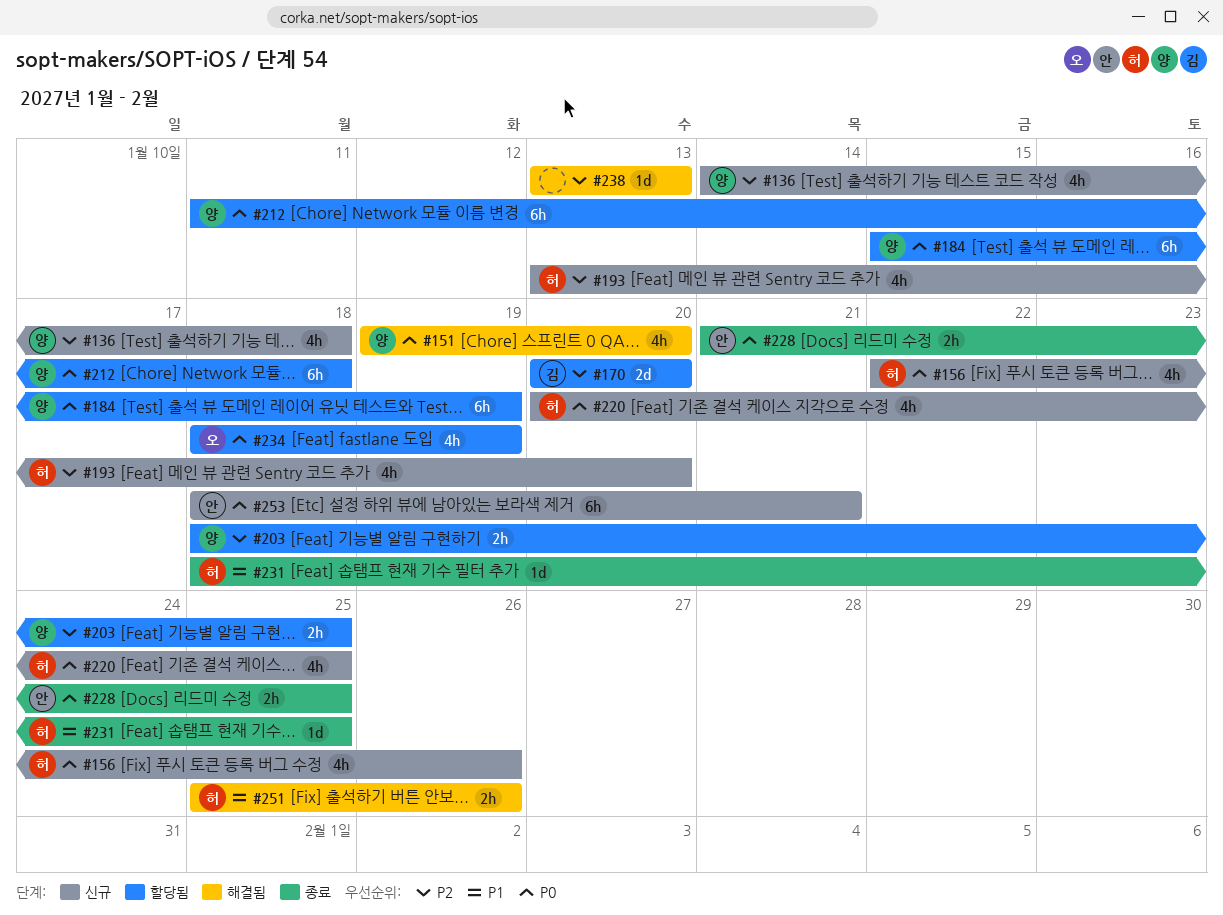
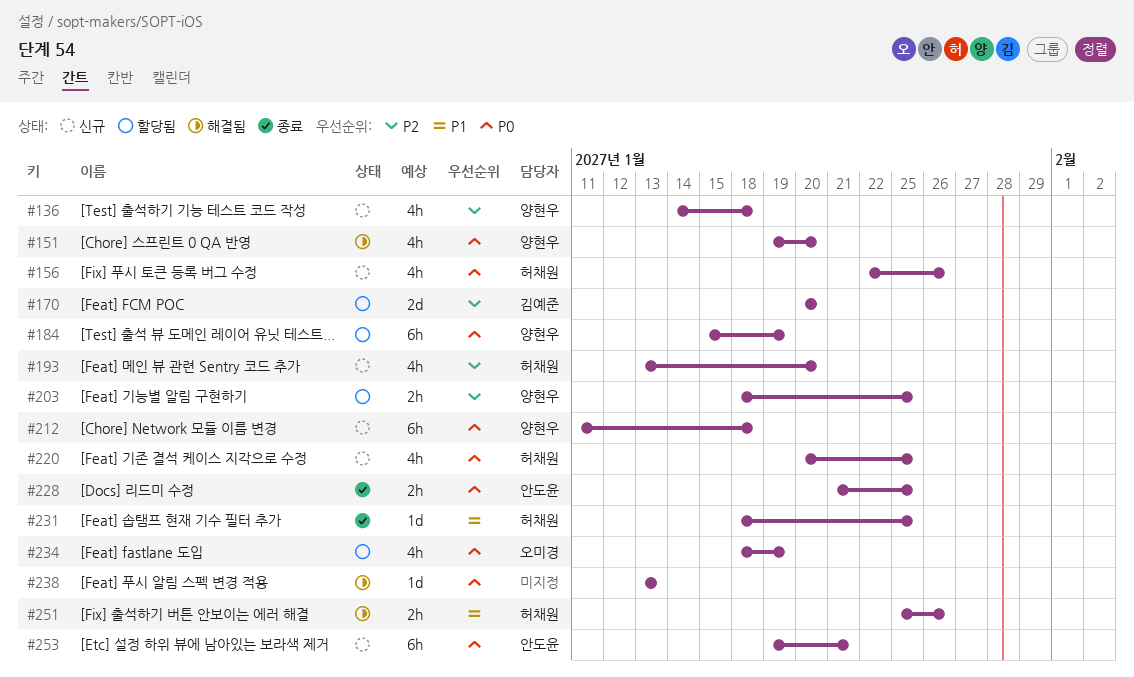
#212, status: 할당됨 -> 신규
#238, priority: P2 -> P0
#253, start: Jan 18 -> Jan 19

